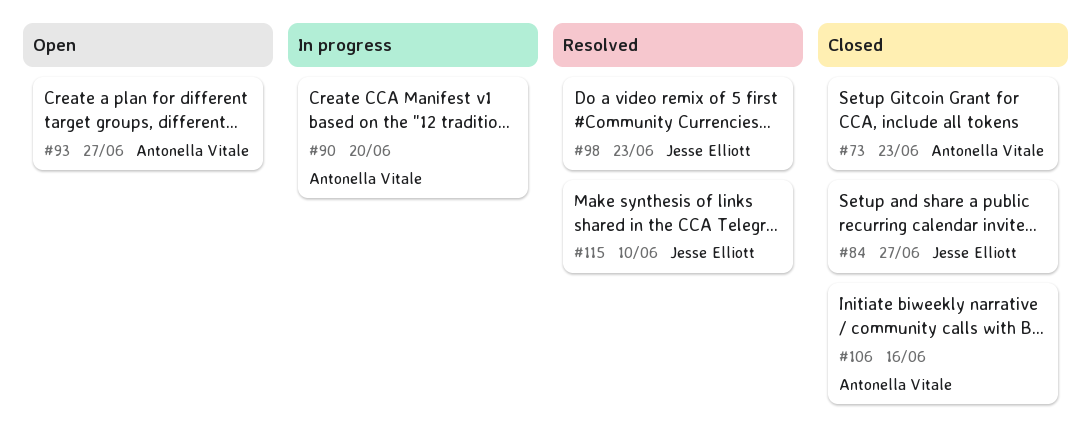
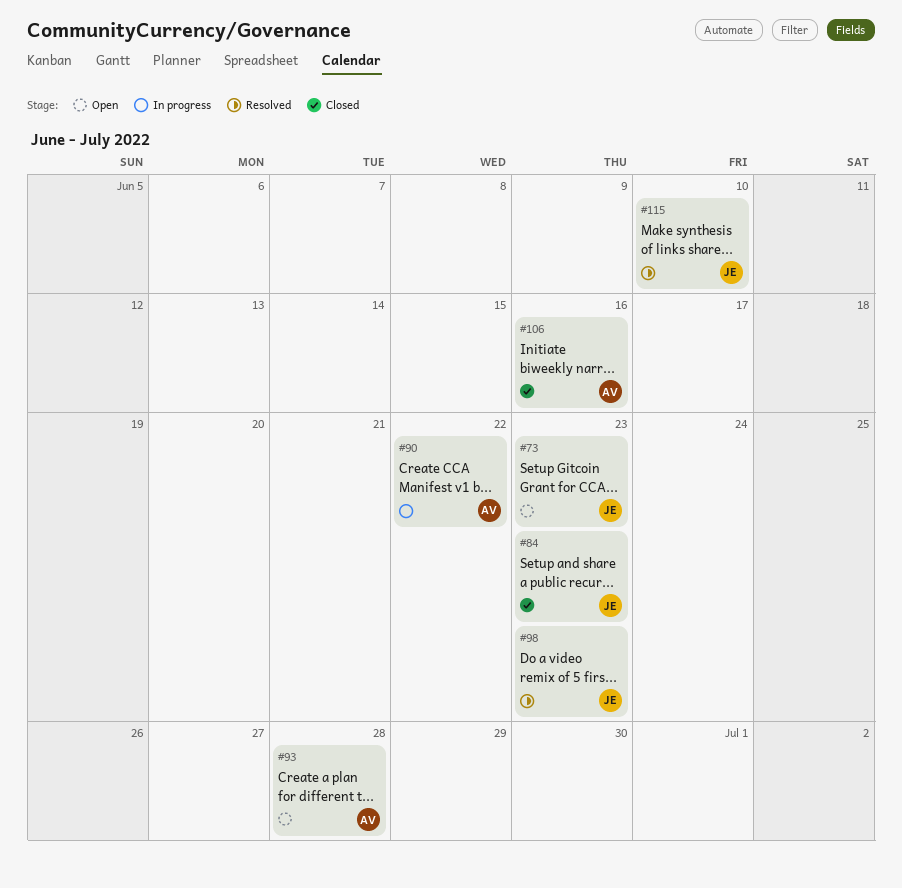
#73, status: Closed -> Open
#73, owner: Antonella Vitale -> Jesse Elliott
#84, due: Jun 27 -> Jun 23
#90, due: Jun 20 -> Jun 22
#93, due: Jun 27 -> Jun 28

